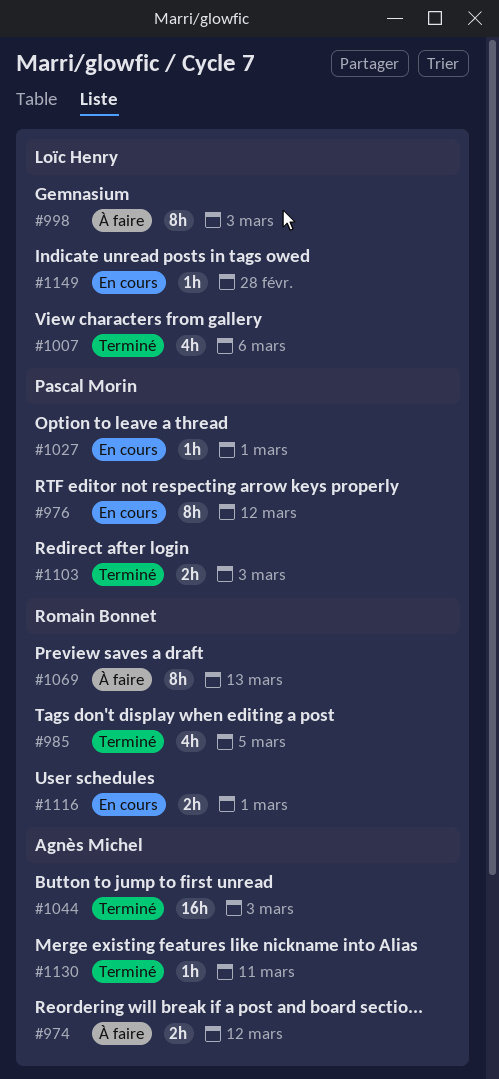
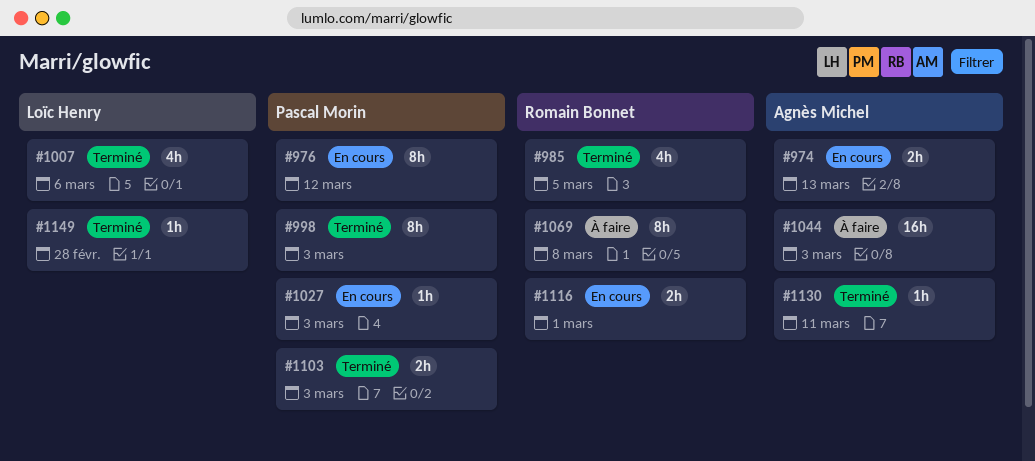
#974, status: À faire -> En cours
#974, due: Mar 12 -> Mar 13
#998, status: À faire -> Terminé
#998, owner: Loïc Henry -> Pascal Morin
#1027, due: Mar 1 -> Mar 3
#1044, status: Terminé -> À faire
#1069, due: Mar 13 -> Mar 8
#1149, status: En cours -> Terminé

